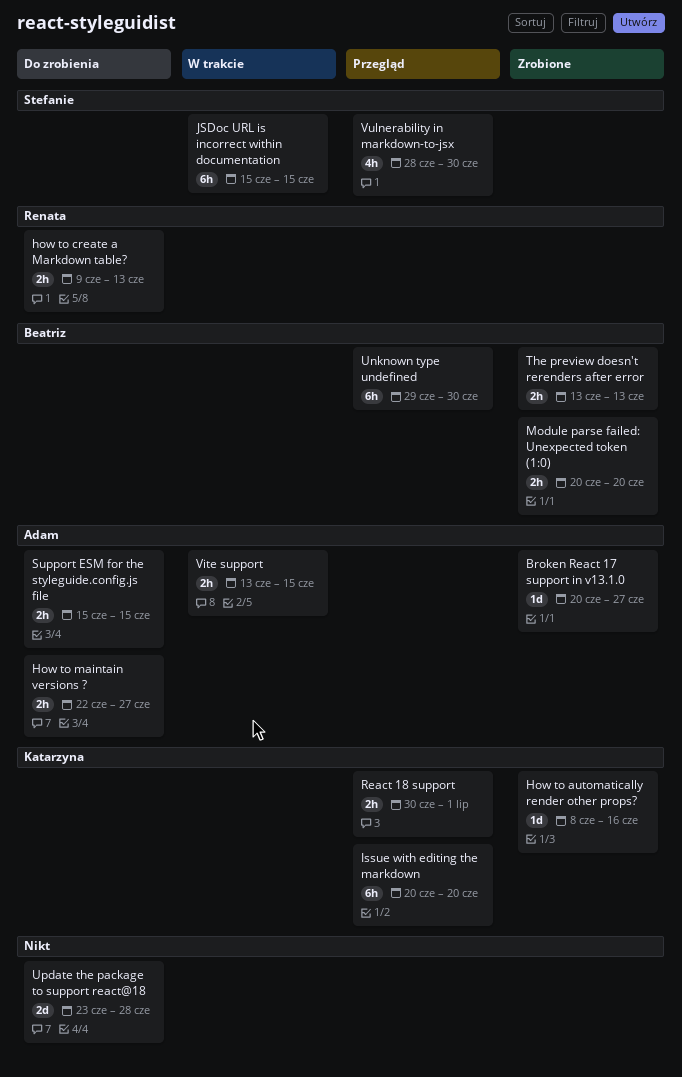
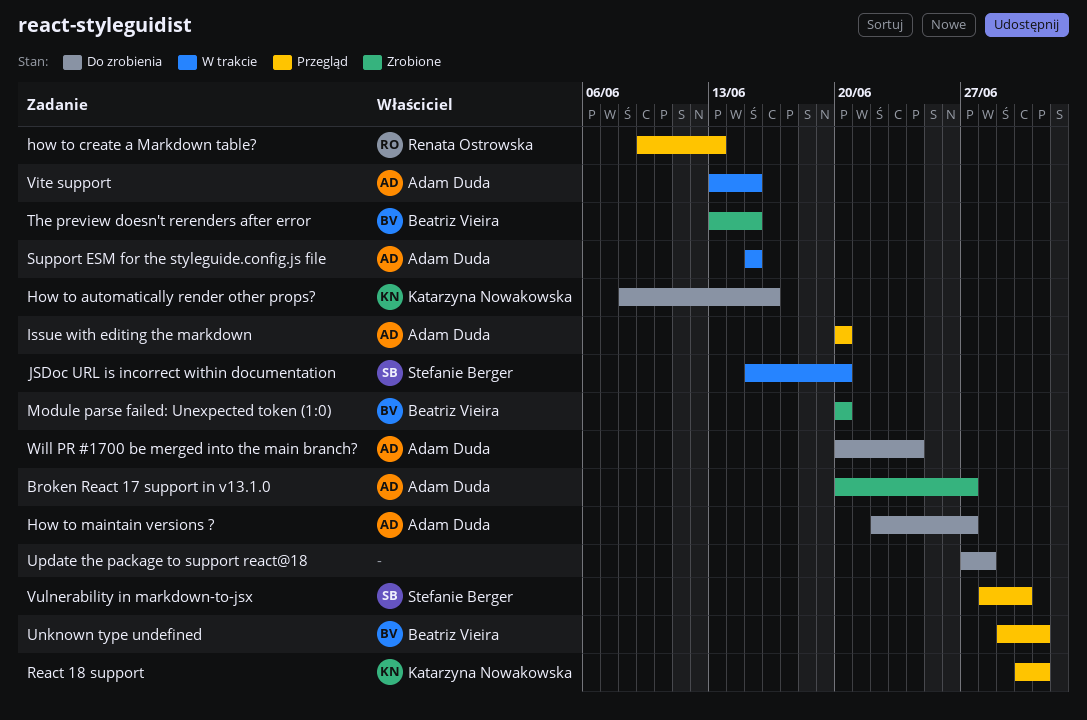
How to automatically render other props?, status: Zrobione -> Do zrobienia
how to create a Markdown table?, status: Do zrobienia -> Przegląd
Issue with editing the markdown, owner: Katarzyna Nowakowska -> Adam Duda
JSDoc URL is incorrect within documentation, due: Jun 15 -> Jun 20
Support ESM for the styleguide.config.js file, status: Do zrobienia -> W trakcie
The preview doesn't rerenders after error, due: Jun 13 -> Jun 15
Unknown type undefined, due: Jun 30 -> Jul 1
Update the package to support react@18, start: Jun 23 -> Jun 27
Will PR #1700 be merged into the main branch?: none -> present

